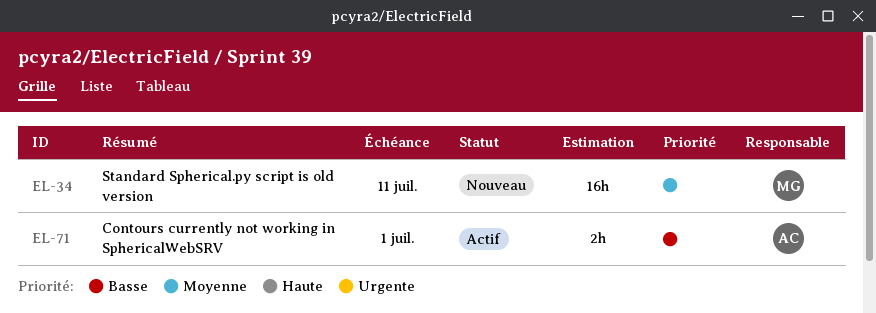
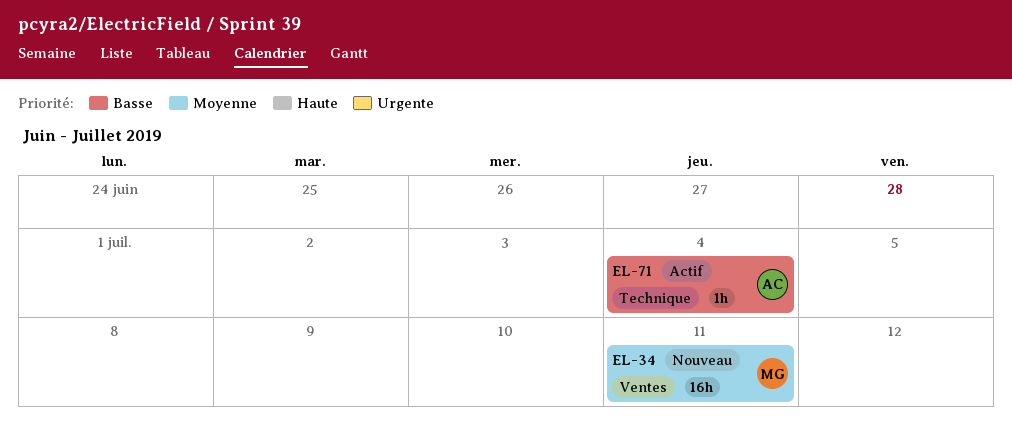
EL-71, estimate: 2h -> 1h
EL-71, due: Jul 1 -> Jul 4

